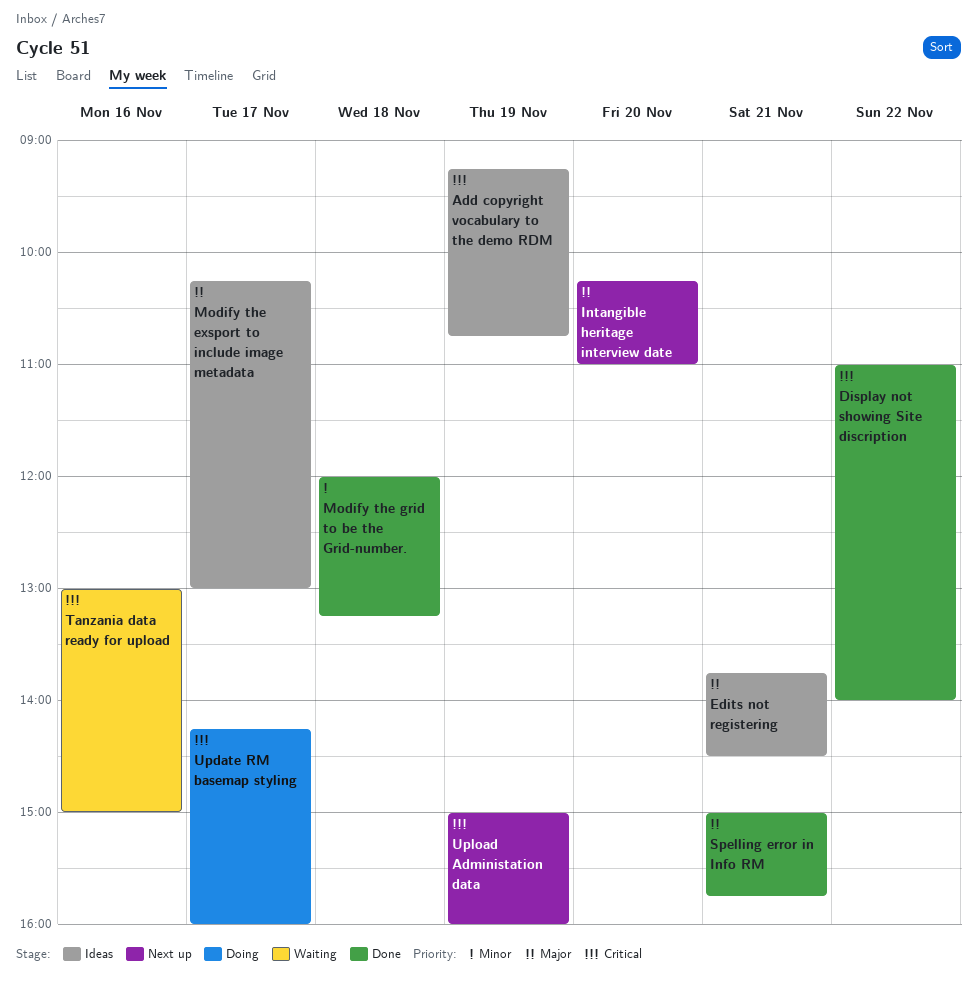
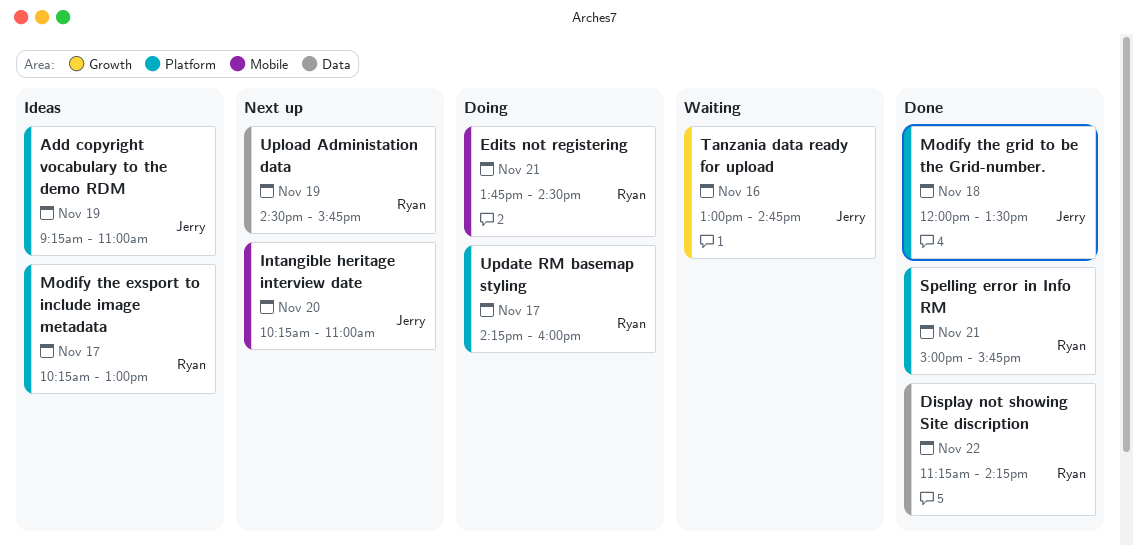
Add copyright vocabulary to the demo RDM, ends: 10:45 -> 11:00
Display not showing Site discription, begins: 11:00 -> 11:15
Display not showing Site discription, ends: 14:00 -> 14:15
Edits not registering, status: Ideas -> Doing
Modify the grid to be the Grid-number., ends: 13:15 -> 13:30
Tanzania data ready for upload, ends: 15:00 -> 14:45
Upload Administation data, begins: 15:00 -> 14:30
Upload Administation data, ends: 16:00 -> 15:45

